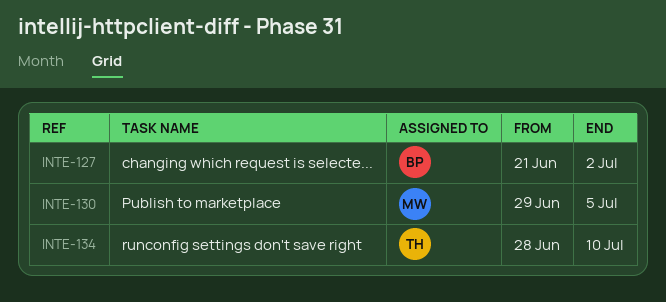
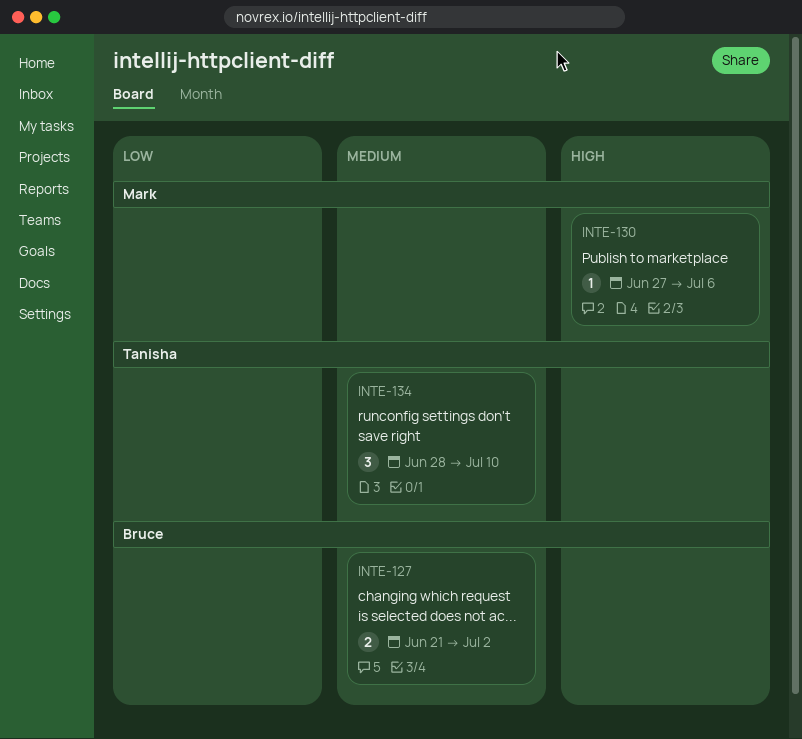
INTE-130, start: Jun 29 -> Jun 27
INTE-130, due: Jul 5 -> Jul 6

